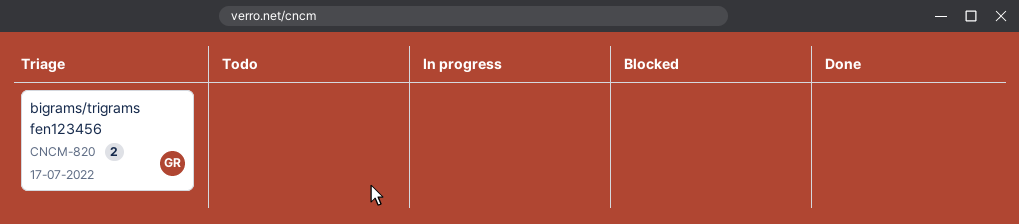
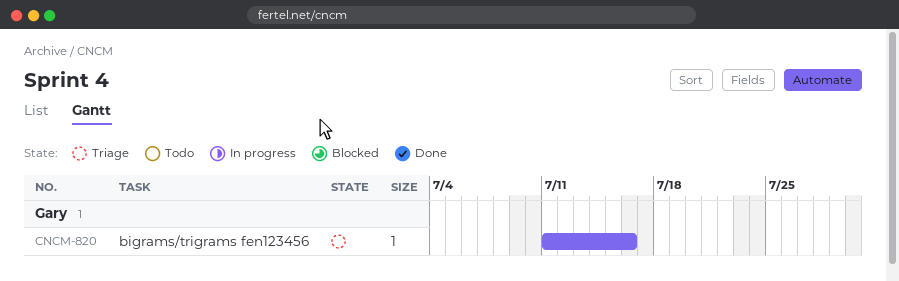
CNCM-820, estimate: 2 -> 1
CNCM-820, due: Jul 17 -> Jul 16

